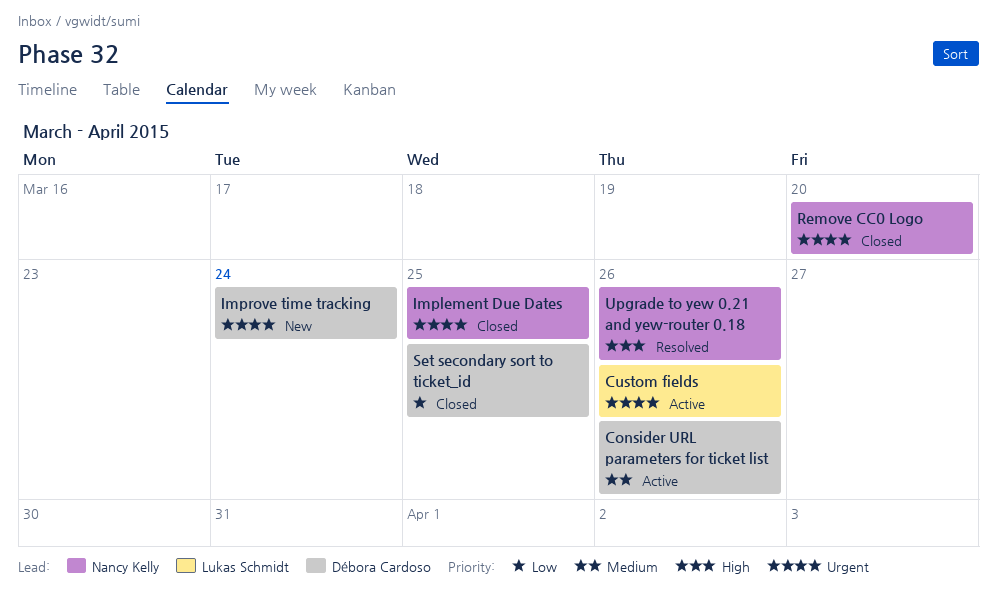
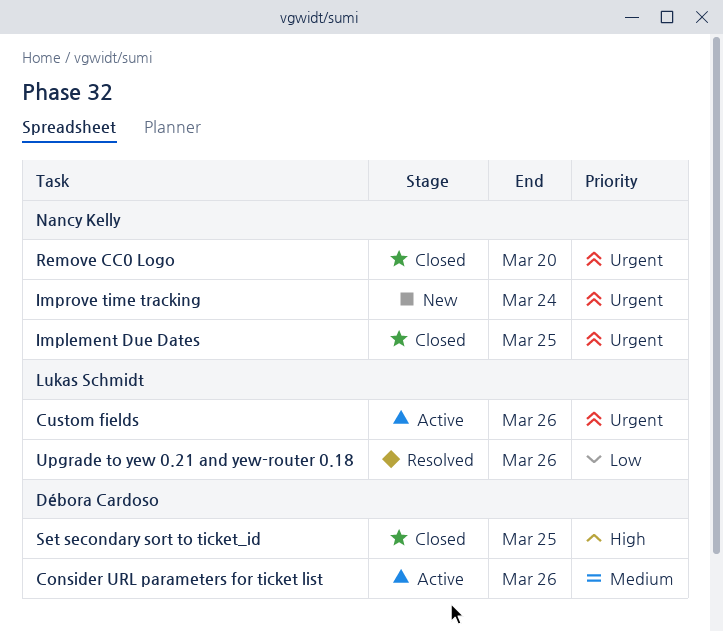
Improve time tracking, owner: Débora Cardoso -> Nancy Kelly
Set secondary sort to ticket_id, priority: Low -> High
Upgrade to yew 0.21 and yew-router 0.18, owner: Nancy Kelly -> Lukas Schmidt
Upgrade to yew 0.21 and yew-router 0.18, priority: High -> Low

